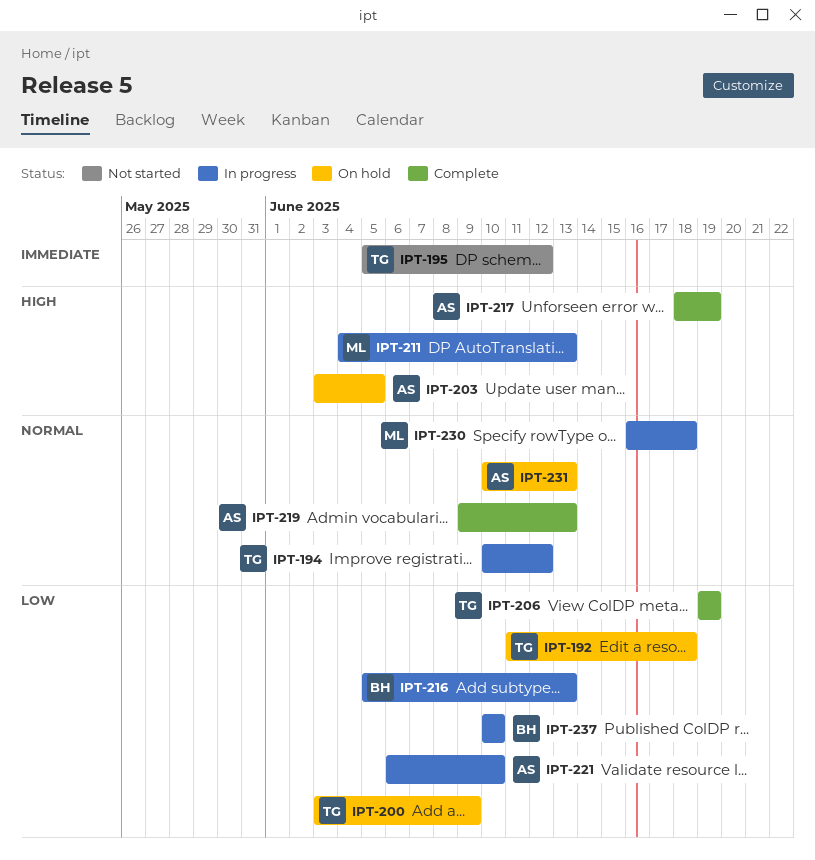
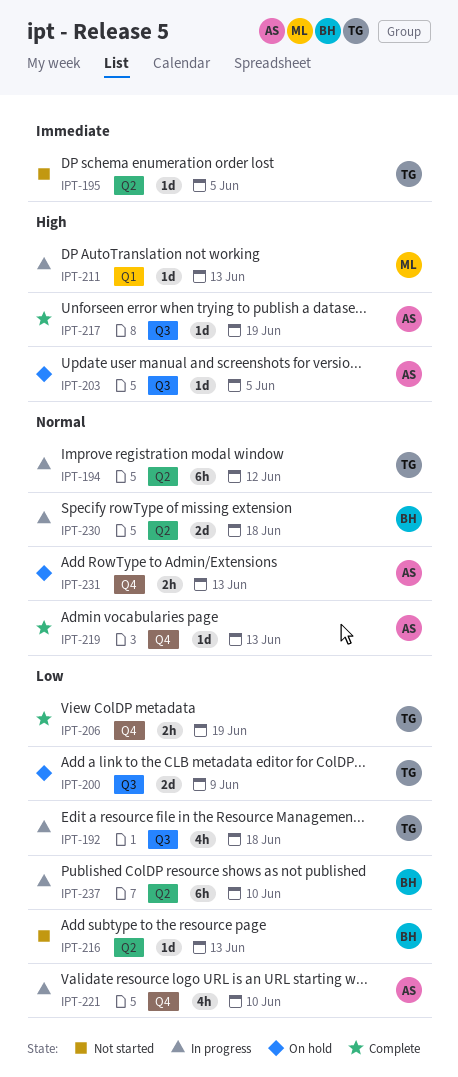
IPT-192, status: On hold -> In progress
IPT-195, due: Jun 12 -> Jun 5
IPT-216, status: In progress -> Not started
IPT-230, owner: ML -> BH

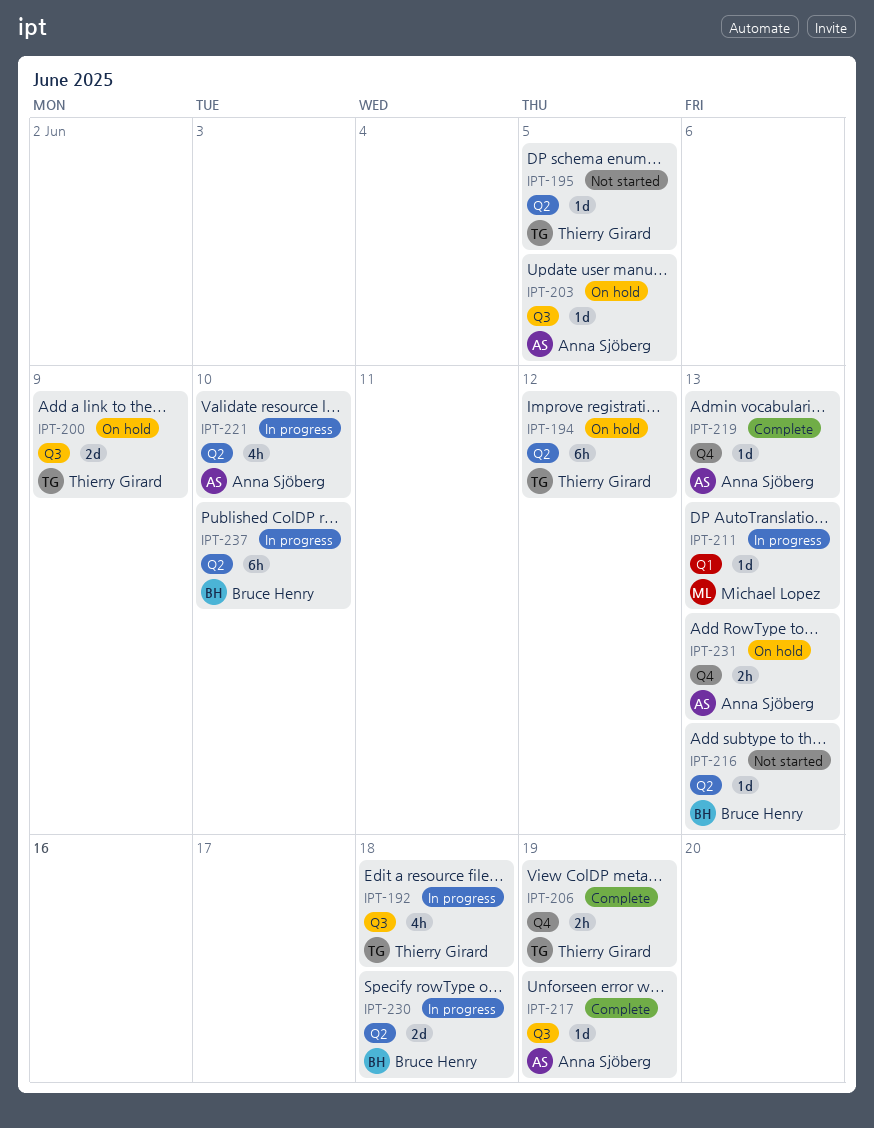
IPT-194, status: In progress -> On hold
IPT-221, label: Q4 -> Q2

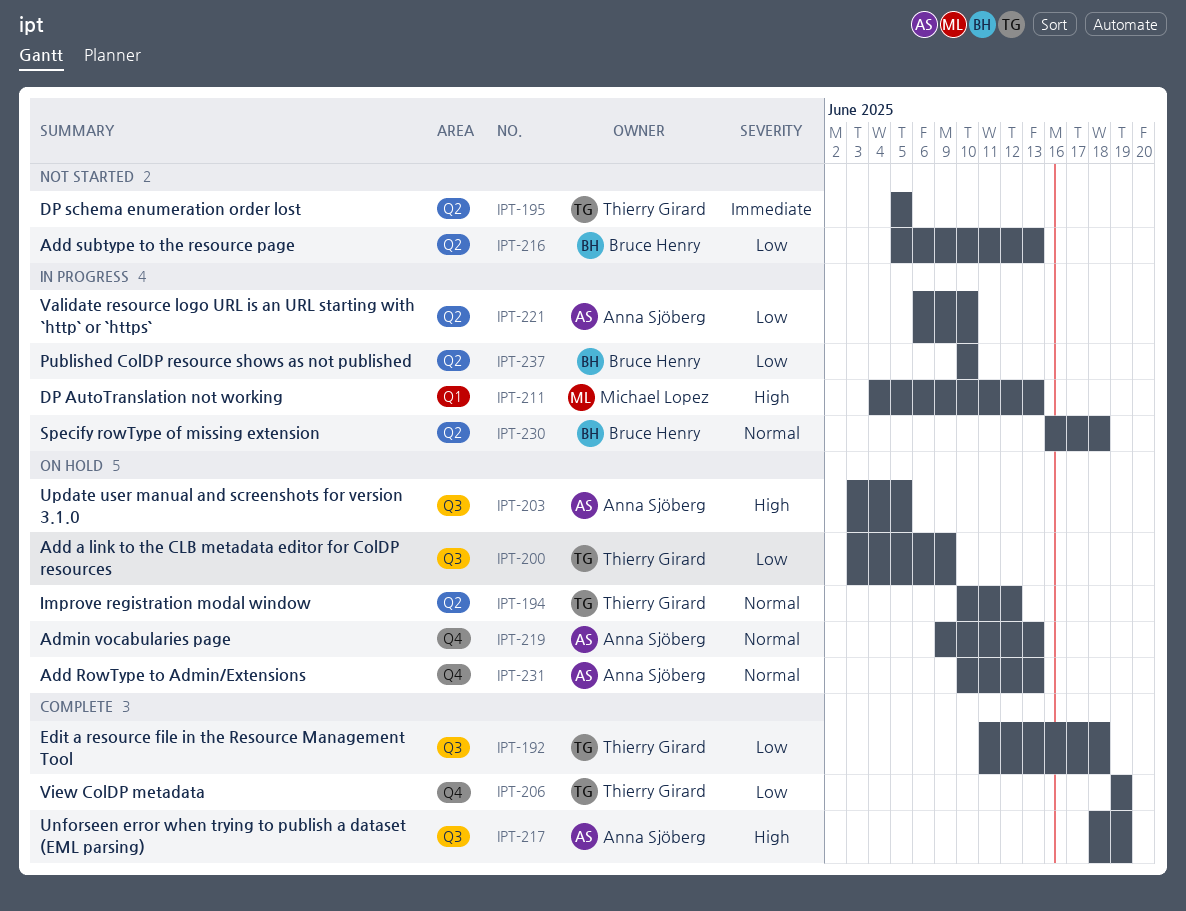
IPT-192, status: In progress -> Complete
IPT-219, status: Complete -> On hold

